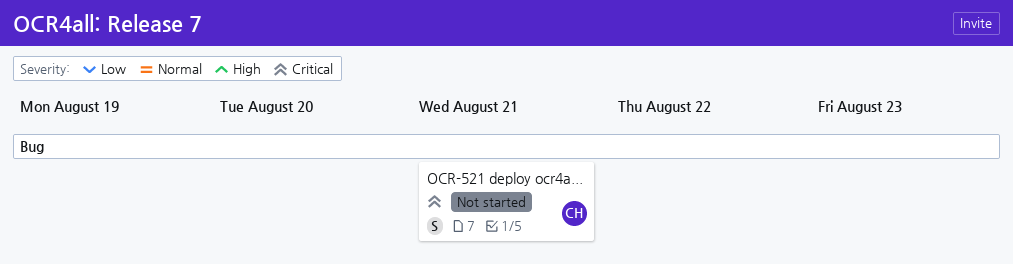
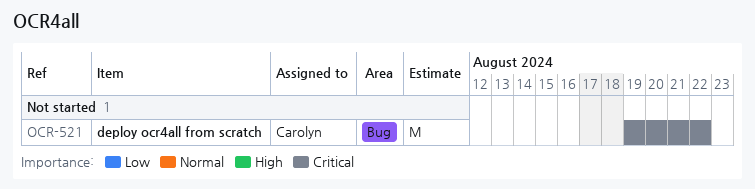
OCR-521, estimate: S -> M
OCR-521, due: Aug 21 -> Aug 22

